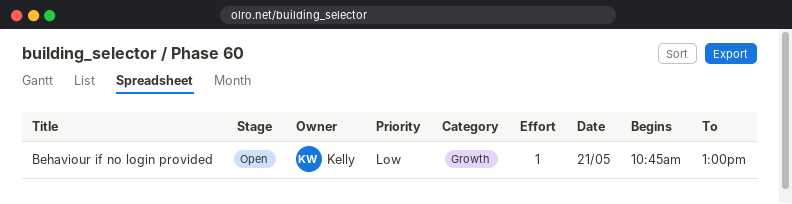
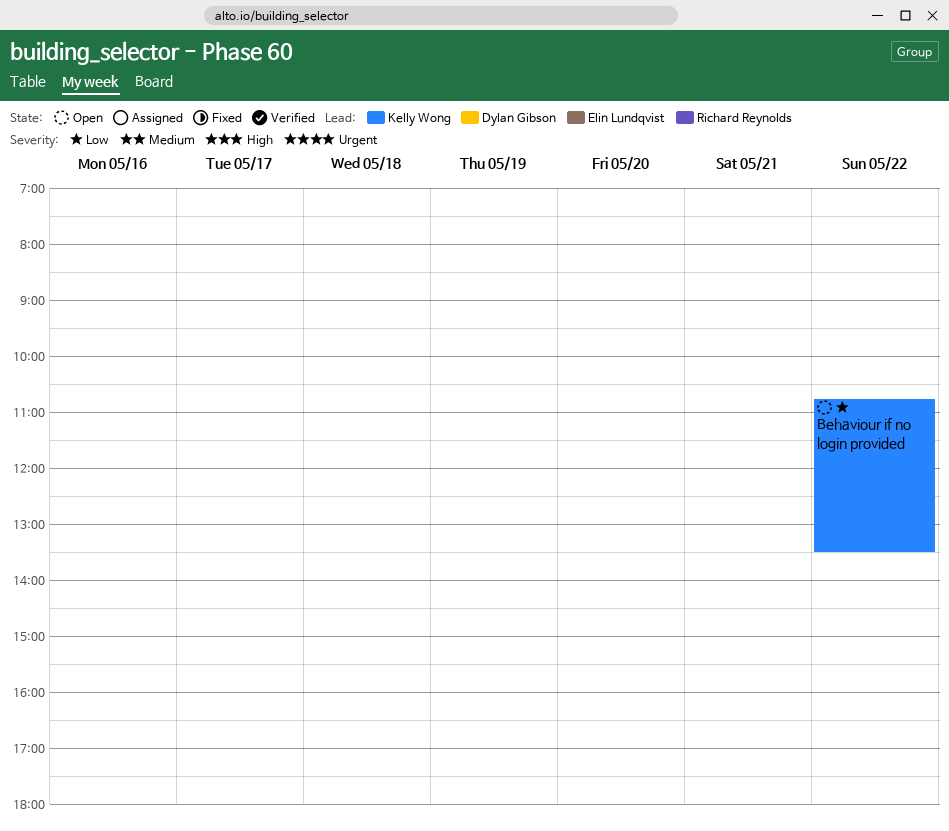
Behaviour if no login provided, day: May 21 -> May 22
Behaviour if no login provided, ends: 13:00 -> 13:30

